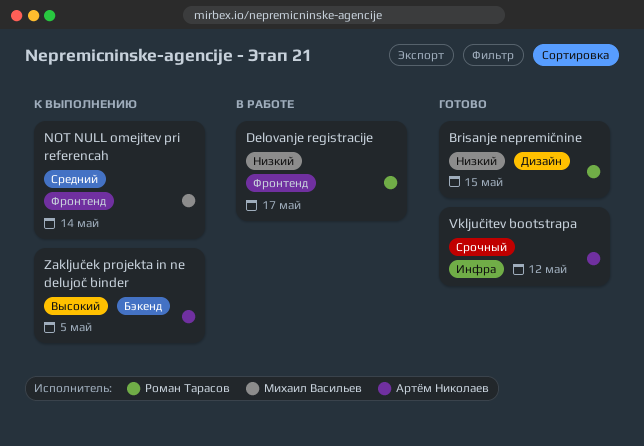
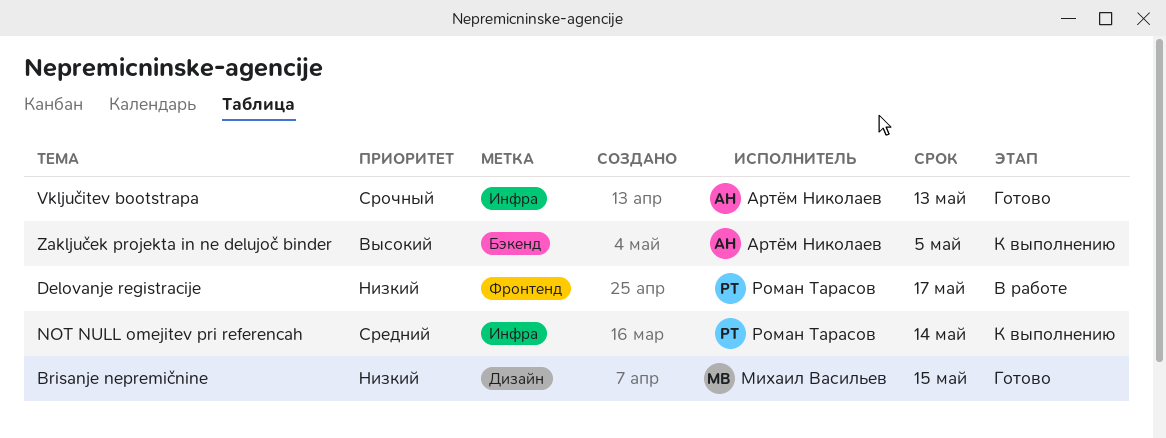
Brisanje nepremičnine, owner: Роман Тарасов -> Михаил Васильев
NOT NULL omejitev pri referencah, owner: Михаил Васильев -> Роман Тарасов
NOT NULL omejitev pri referencah, label: Фронтенд -> Инфра
Vključitev bootstrapa, due: May 12 -> May 13

